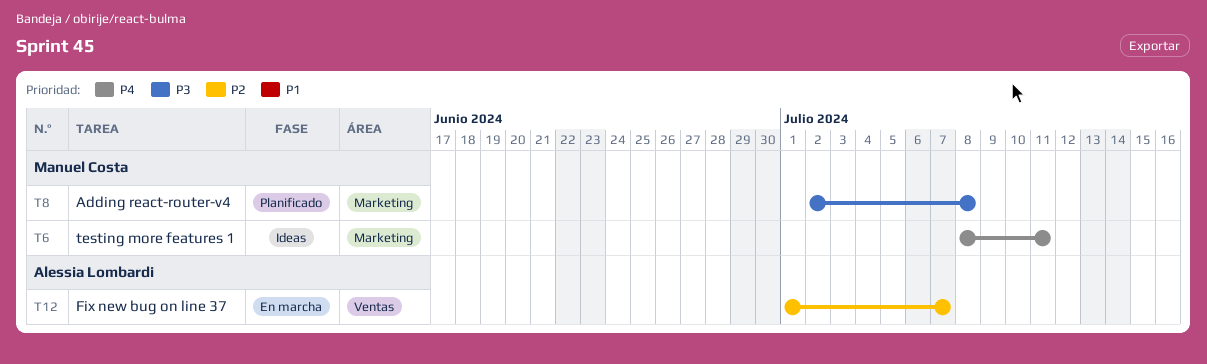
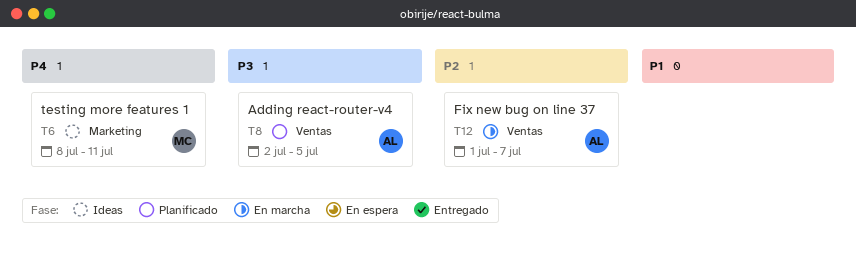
T8, owner: Manuel Costa -> Alessia Lombardi
T8, label: Marketing -> Ventas
T8, due: Jul 8 -> Jul 5

